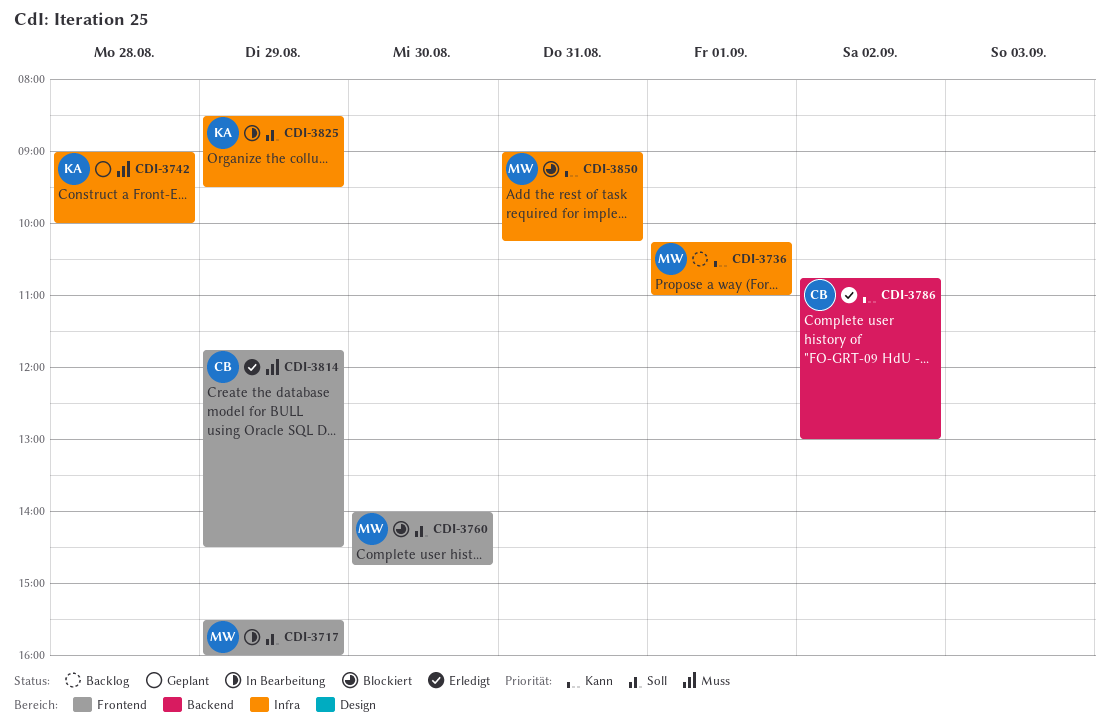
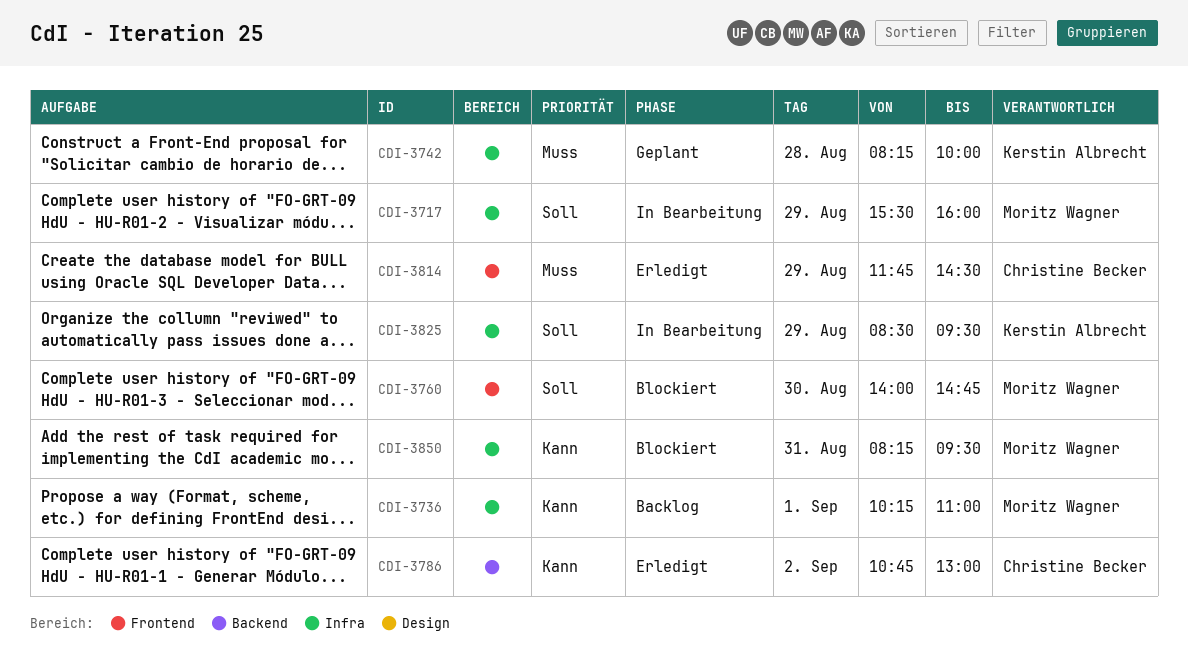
CDI-3717, label: Frontend -> Infra
CDI-3742, begins: 09:00 -> 08:15
CDI-3850, begins: 09:00 -> 08:15
CDI-3850, ends: 10:15 -> 09:30

